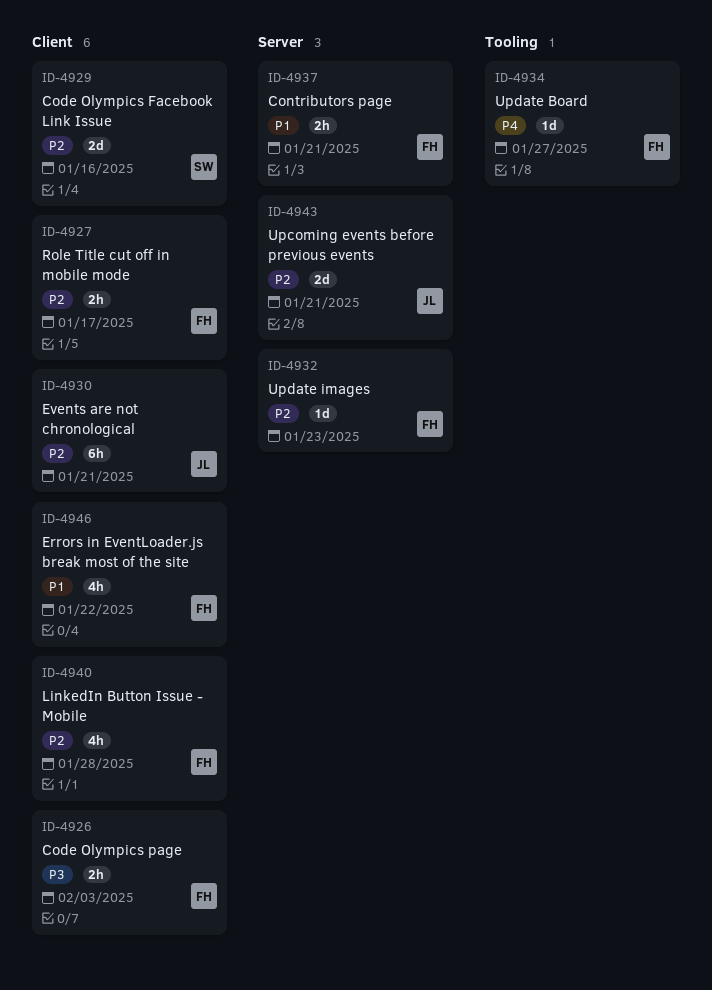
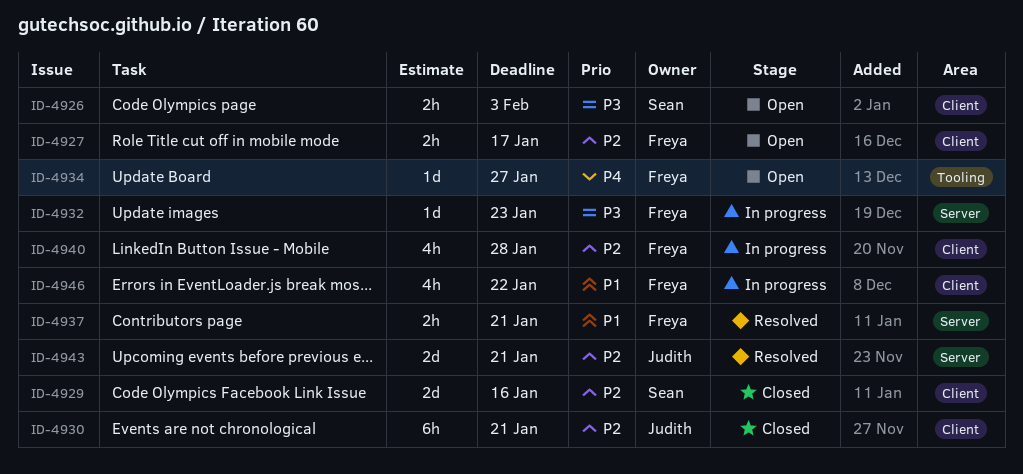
ID-4926, owner: Freya -> Sean
ID-4932, priority: P2 -> P3

